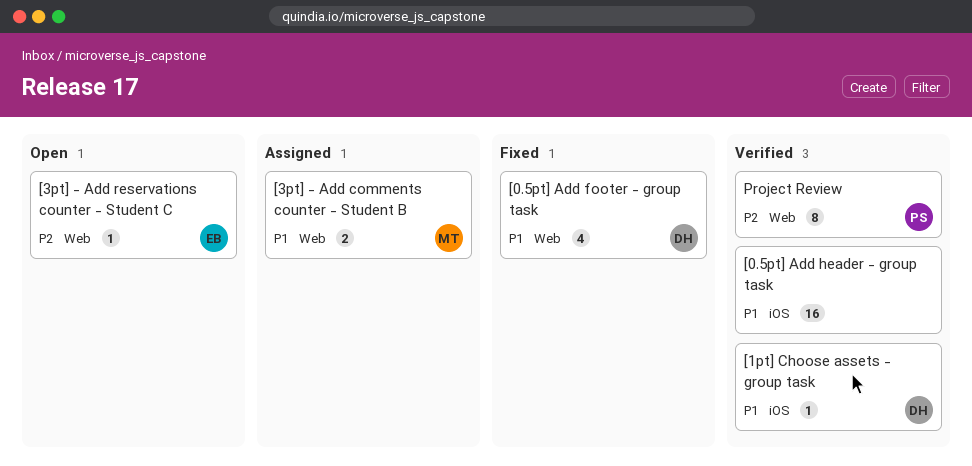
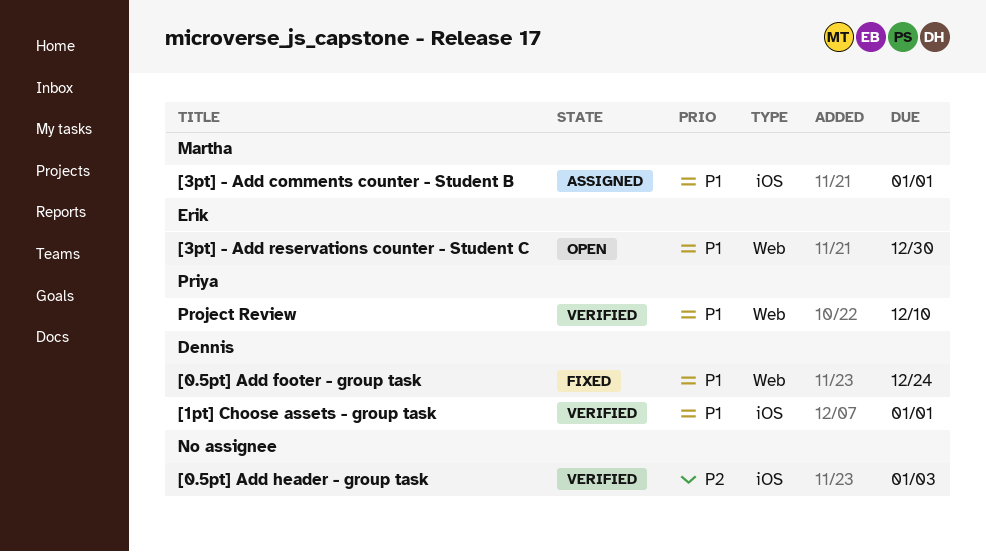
[0.5pt] Add header - group task, priority: P1 -> P2
[3pt] - Add comments counter - Student B, label: Web -> iOS
[3pt] - Add reservations counter - Student C, priority: P2 -> P1
Project Review, priority: P2 -> P1

